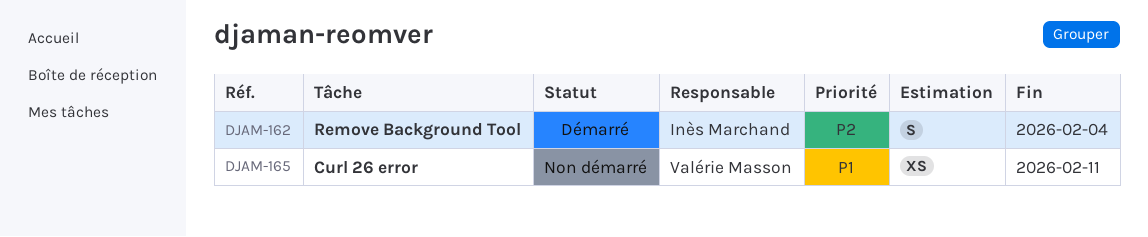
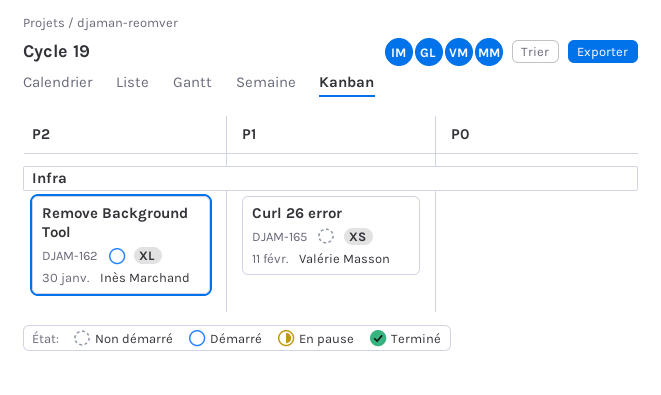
DJAM-162, estimate: S -> XL
DJAM-162, due: Feb 4 -> Jan 30

